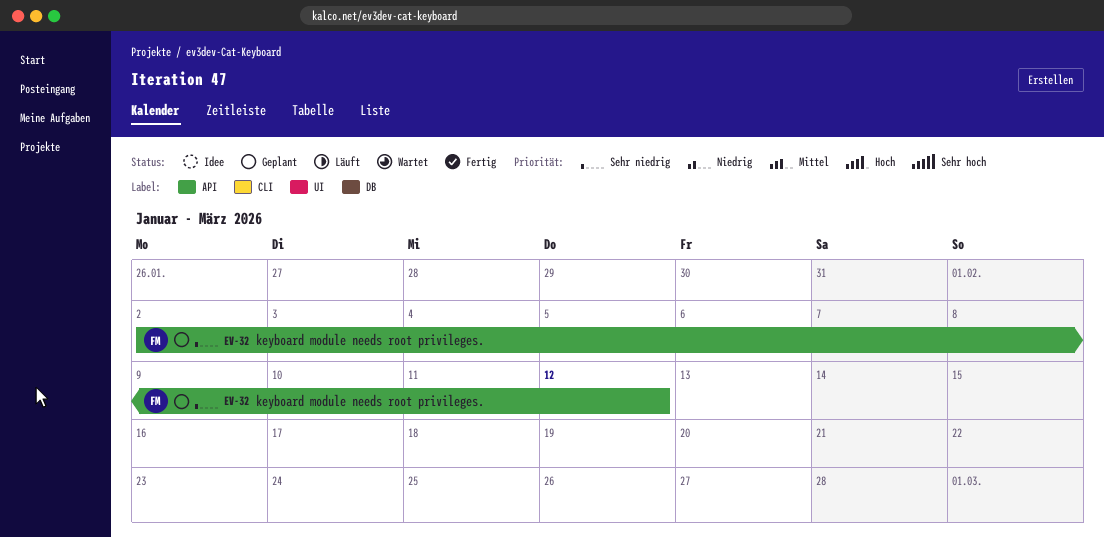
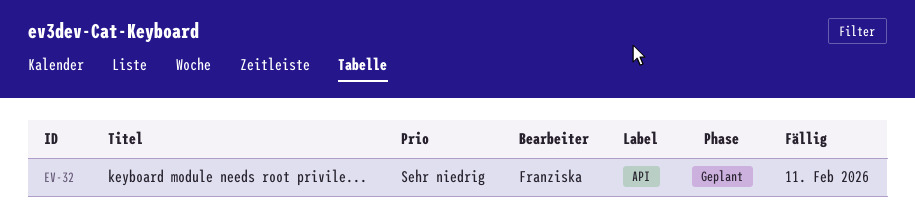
EV-32, due: Feb 12 -> Feb 11

